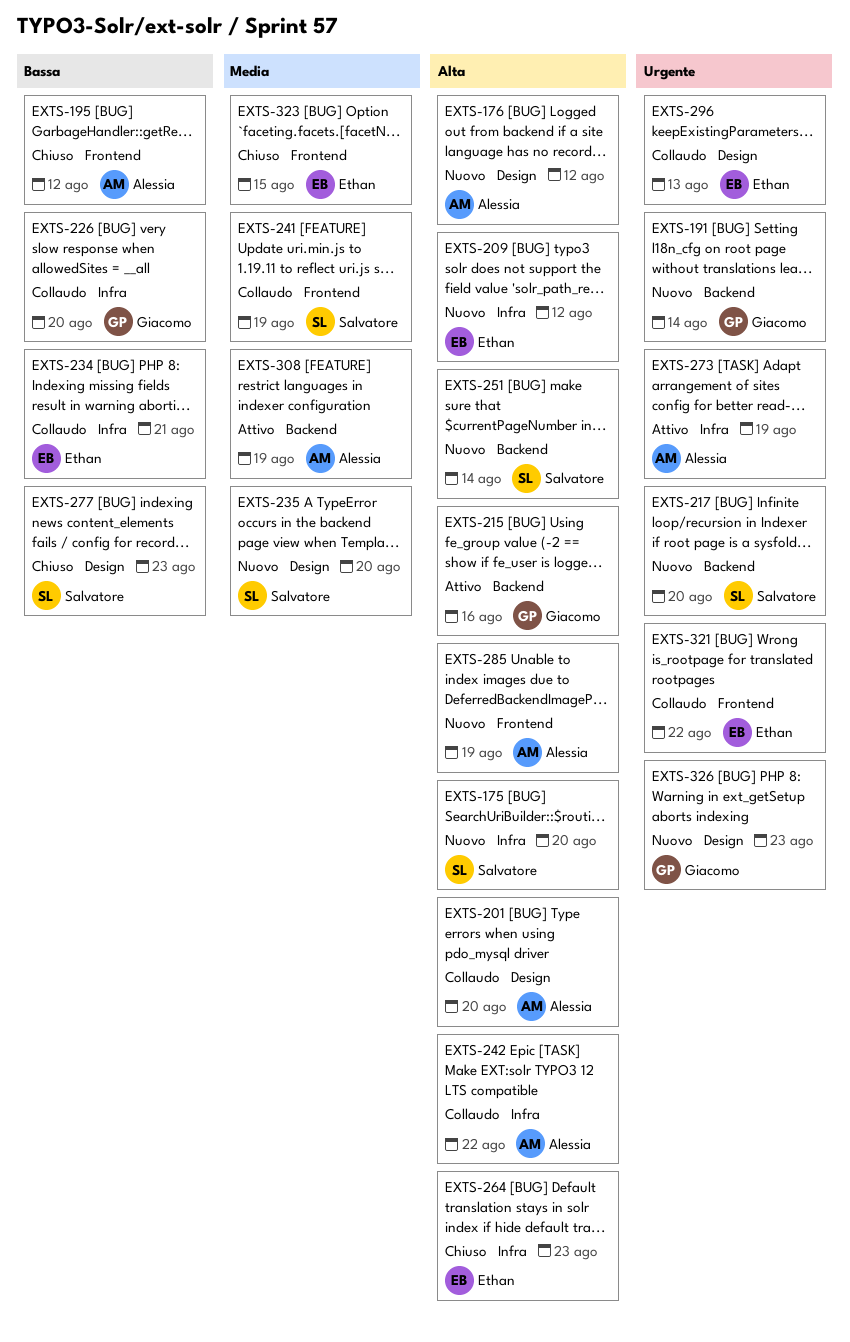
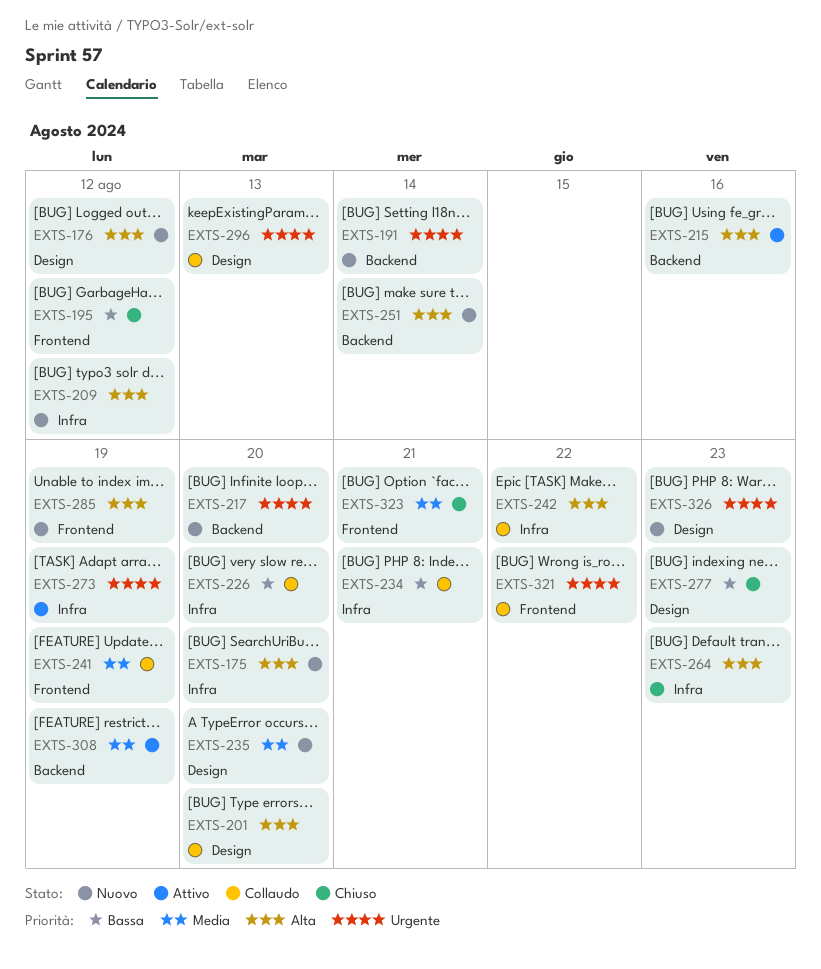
EXTS-323, due: Aug 15 -> Aug 21

